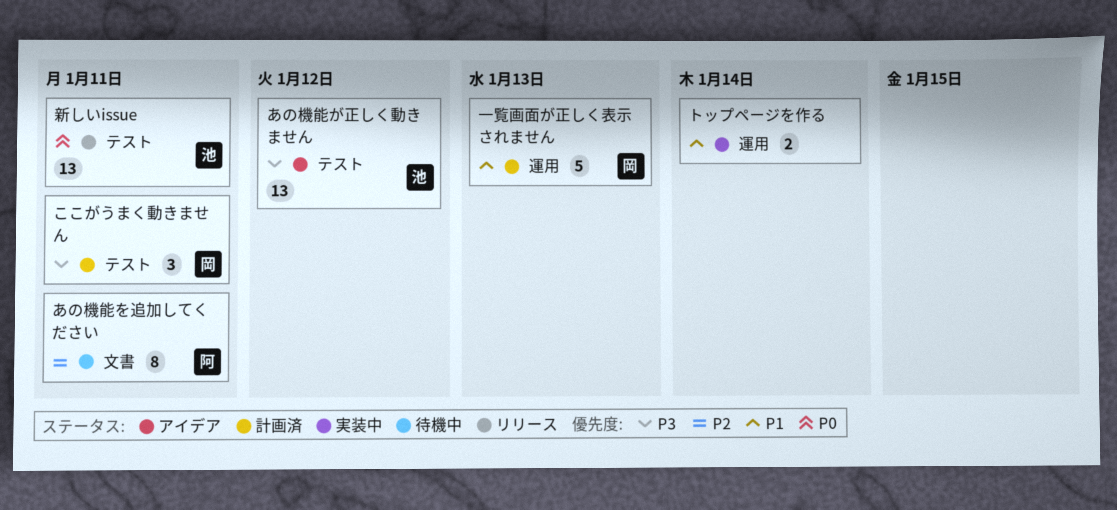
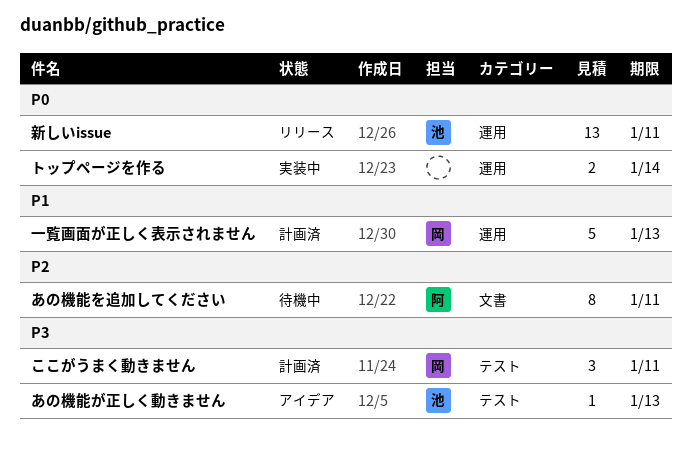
あの機能が正しく動きません, estimate: 13 -> 1
あの機能が正しく動きません, due: Jan 12 -> Jan 13
トップページを作る, priority: P1 -> P0
新しいissue, label: テスト -> 運用

